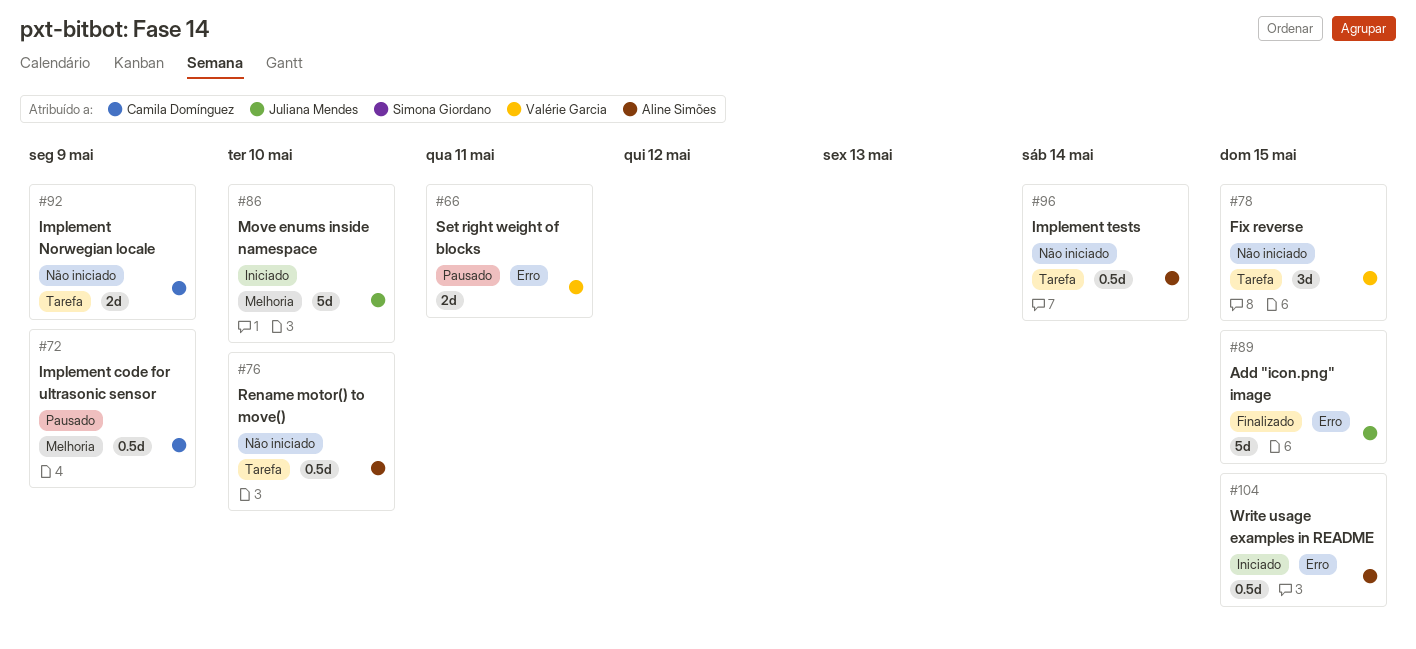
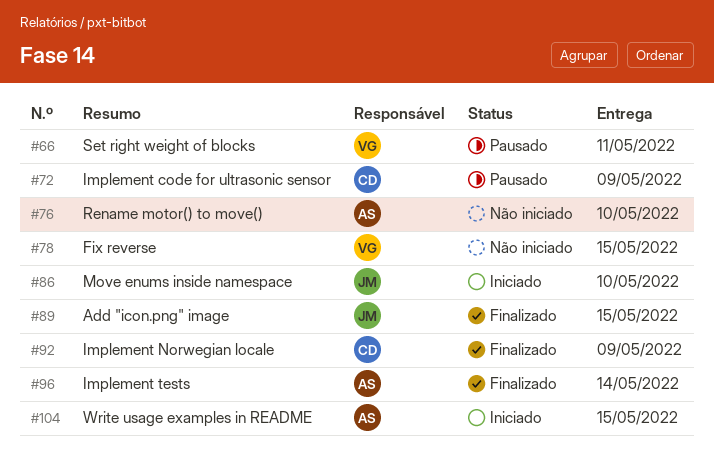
#92, status: Não iniciado -> Finalizado
#96, status: Não iniciado -> Finalizado

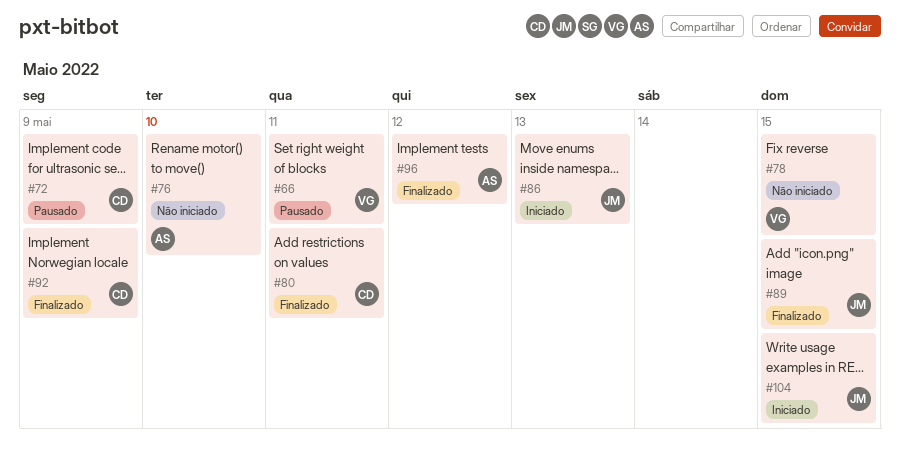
#80: none -> present
#86, due: May 10 -> May 13
#96, due: May 14 -> May 12
#104, owner: AS -> JM

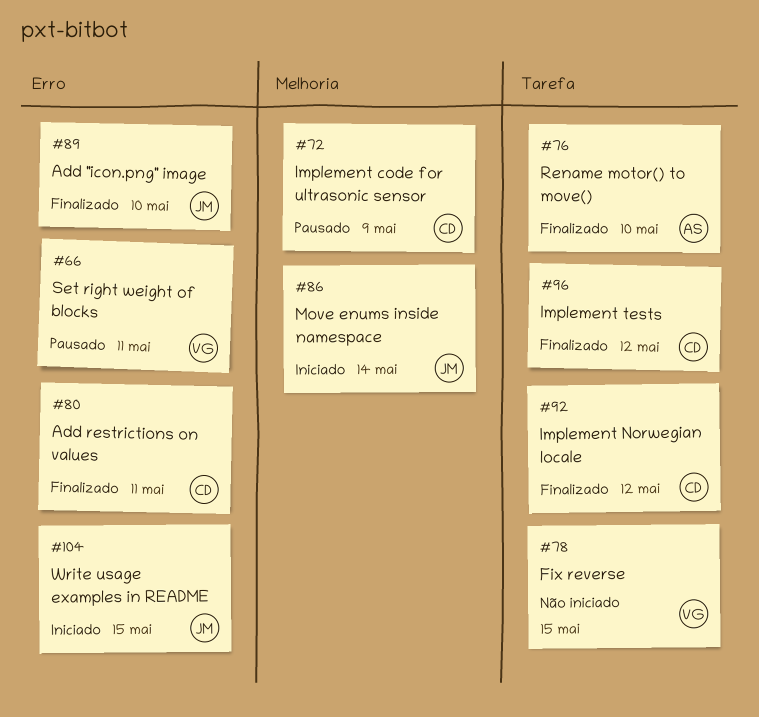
#76, status: Não iniciado -> Finalizado
#86, due: May 13 -> May 14
#89, due: May 15 -> May 10
#92, due: May 9 -> May 12
#96, owner: AS -> CD

